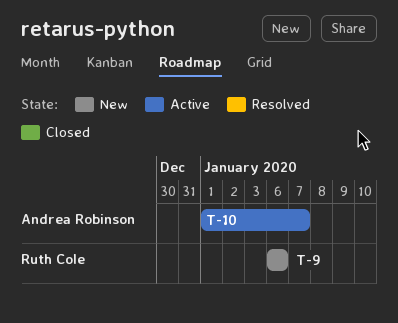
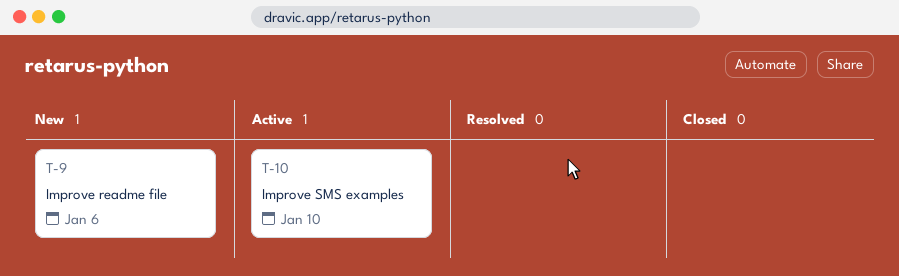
T-10, due: Jan 7 -> Jan 10

